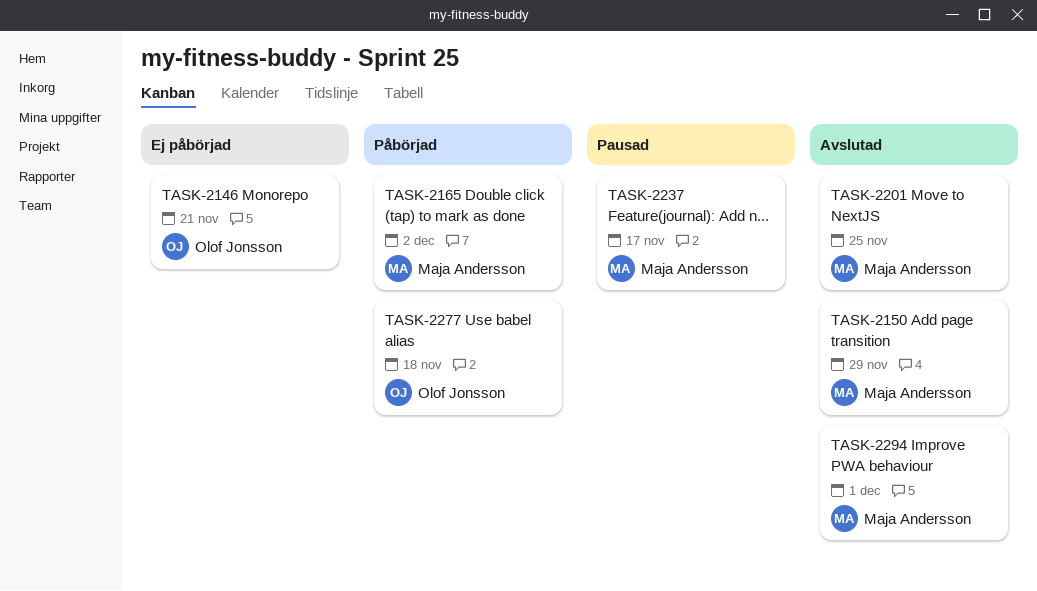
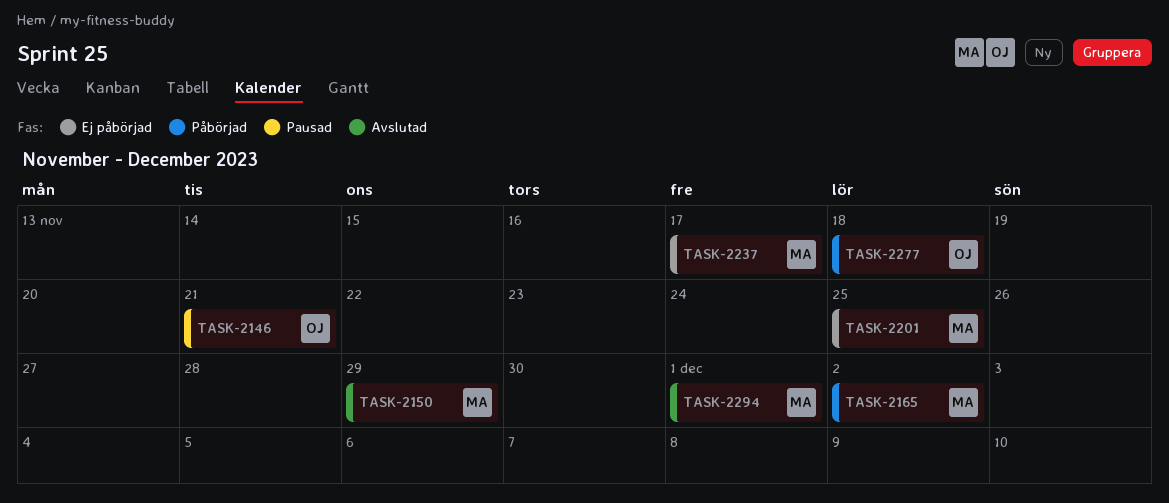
TASK-2146, status: Ej påbörjad -> Pausad
TASK-2201, status: Avslutad -> Ej påbörjad
TASK-2237, status: Pausad -> Ej påbörjad

